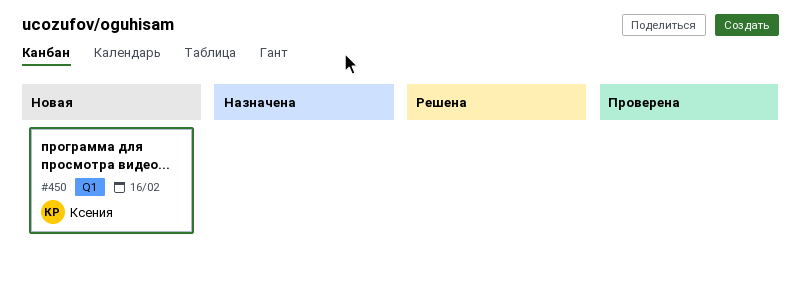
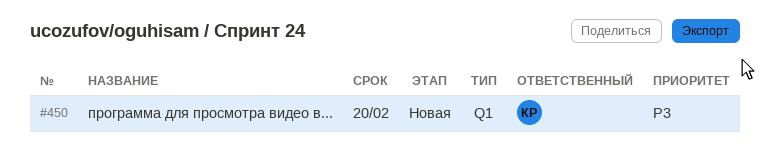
#450, due: Feb 16 -> Feb 20

